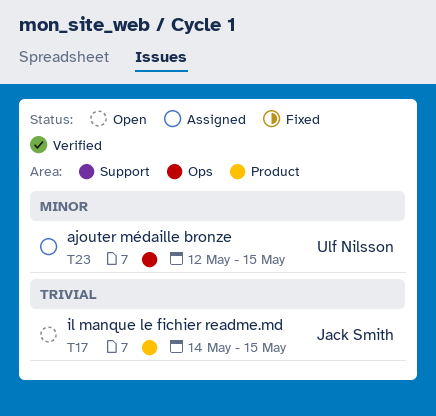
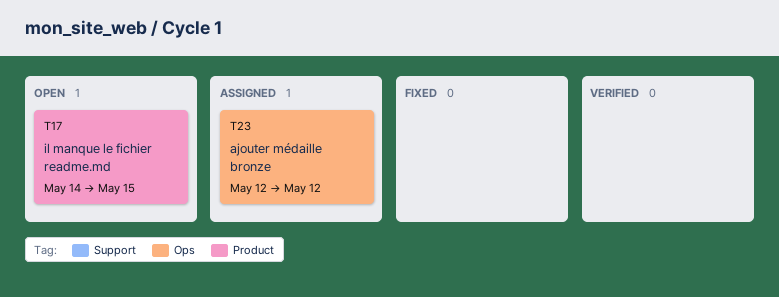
T23, due: May 15 -> May 12

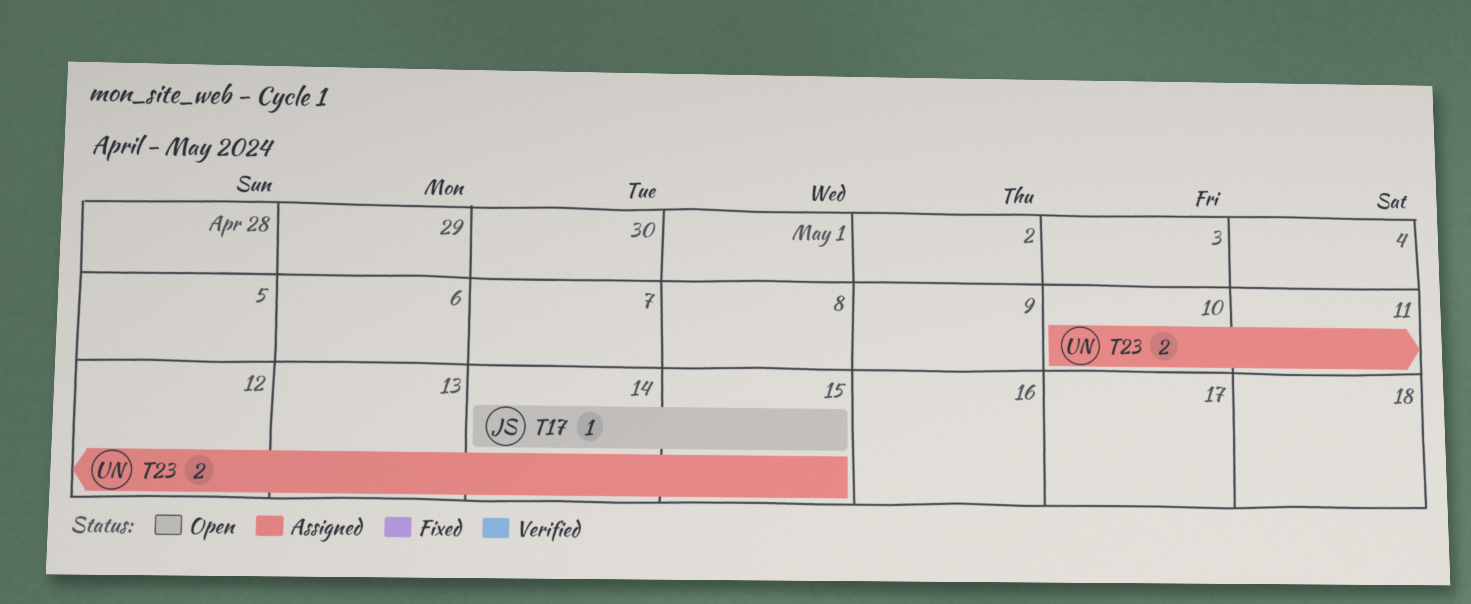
T23, start: May 12 -> May 10
T23, due: May 12 -> May 15

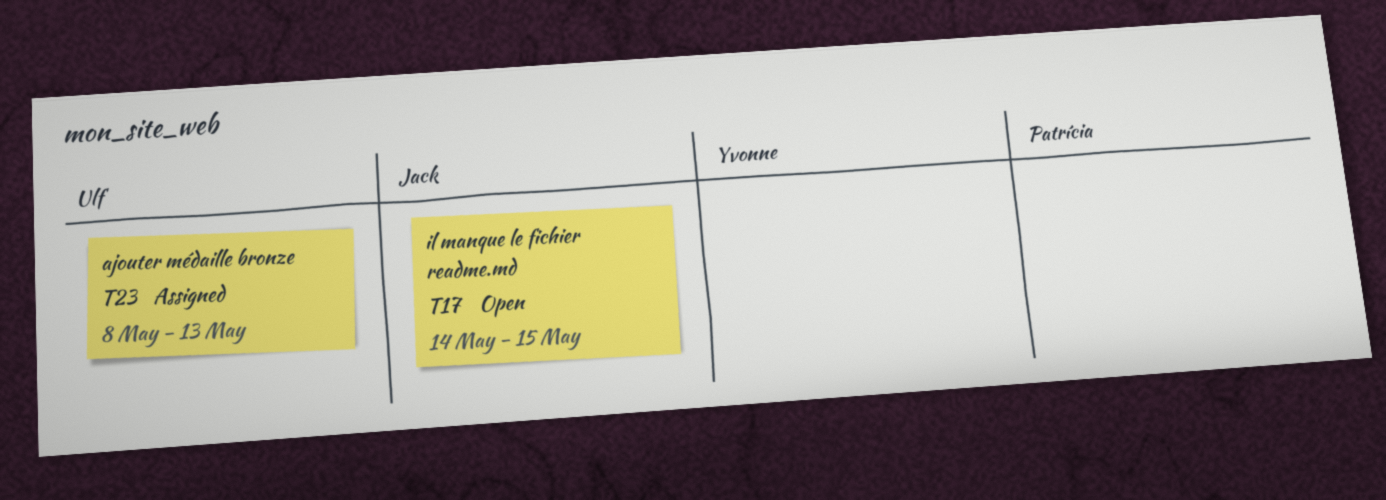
T23, start: May 10 -> May 8
T23, due: May 15 -> May 13

